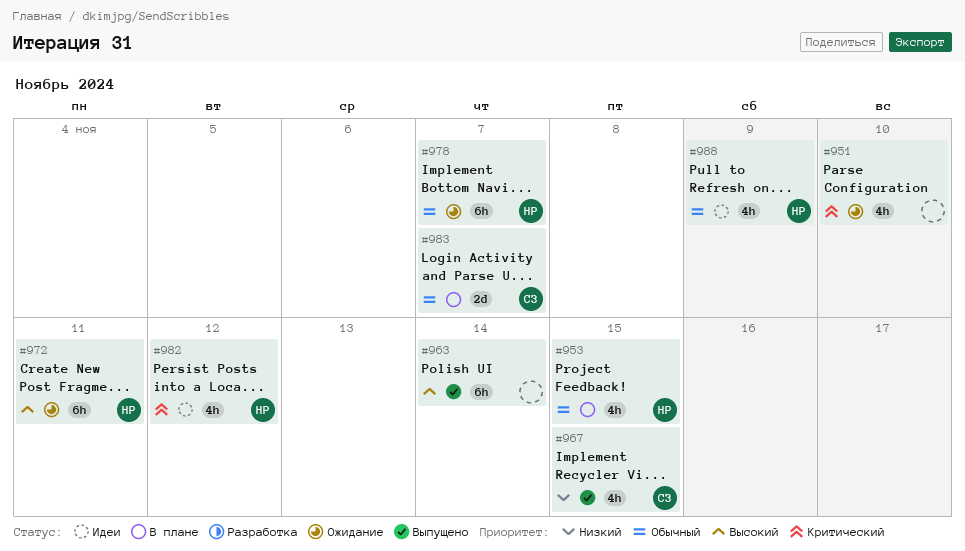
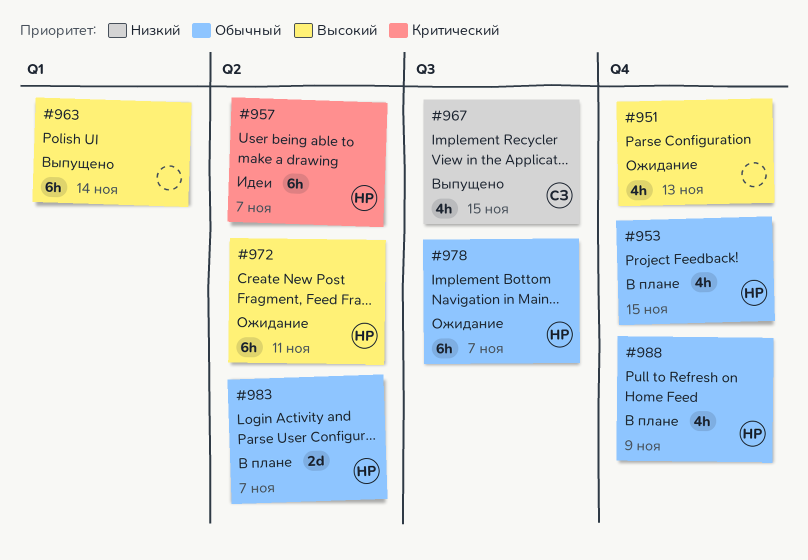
#951, priority: Критический -> Высокий
#951, due: Nov 10 -> Nov 13
#957: none -> present
#982: present -> none
#983, owner: СЗ -> НР
#988, status: Идеи -> В плане

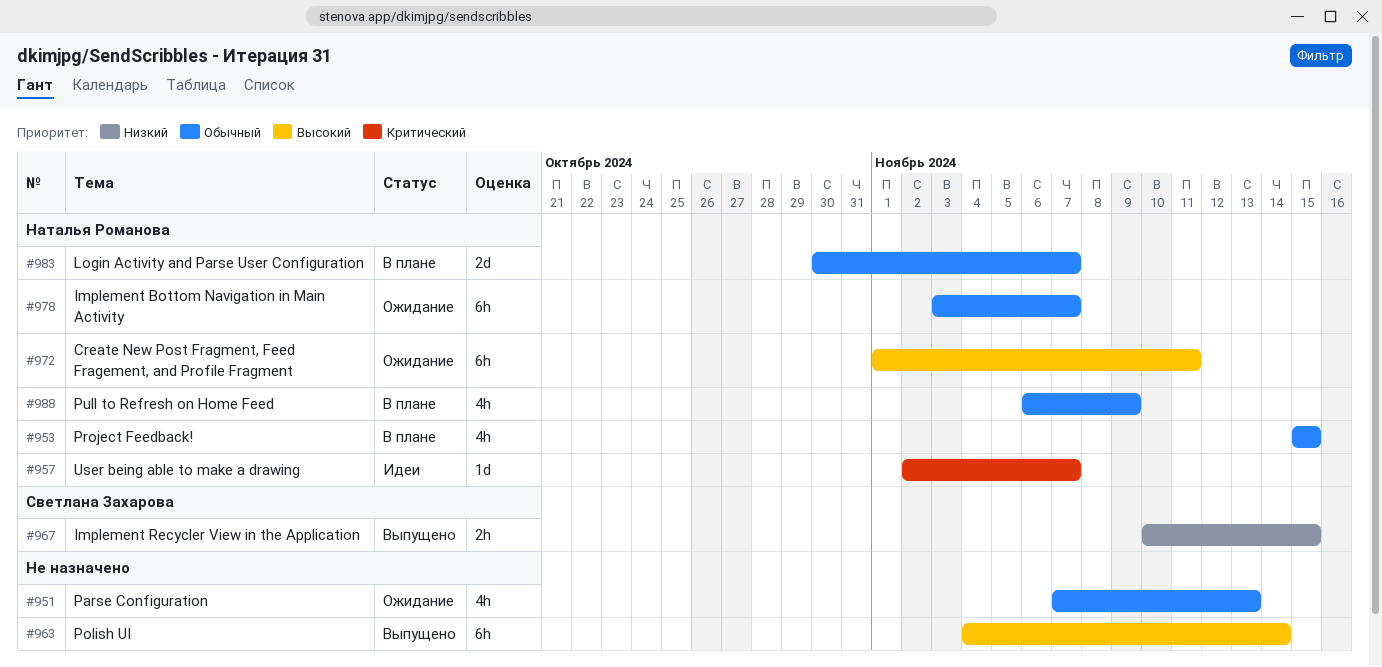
#951, priority: Высокий -> Обычный
#957, estimate: 6h -> 1d
#967, estimate: 4h -> 2h

